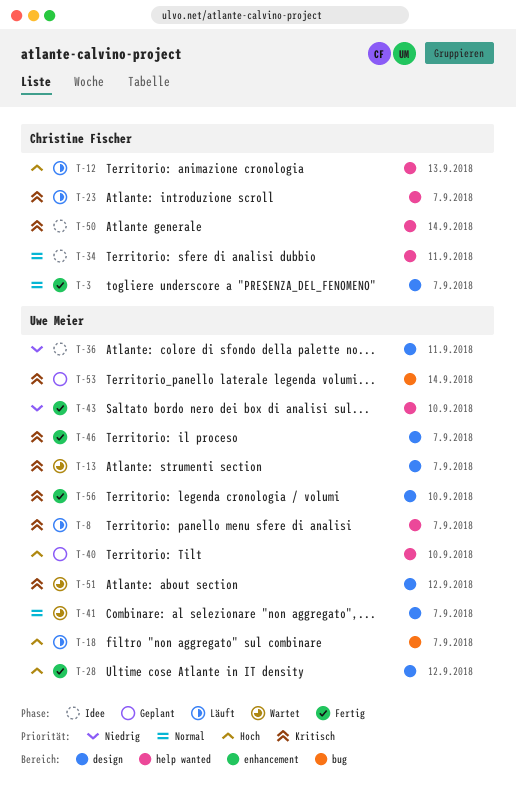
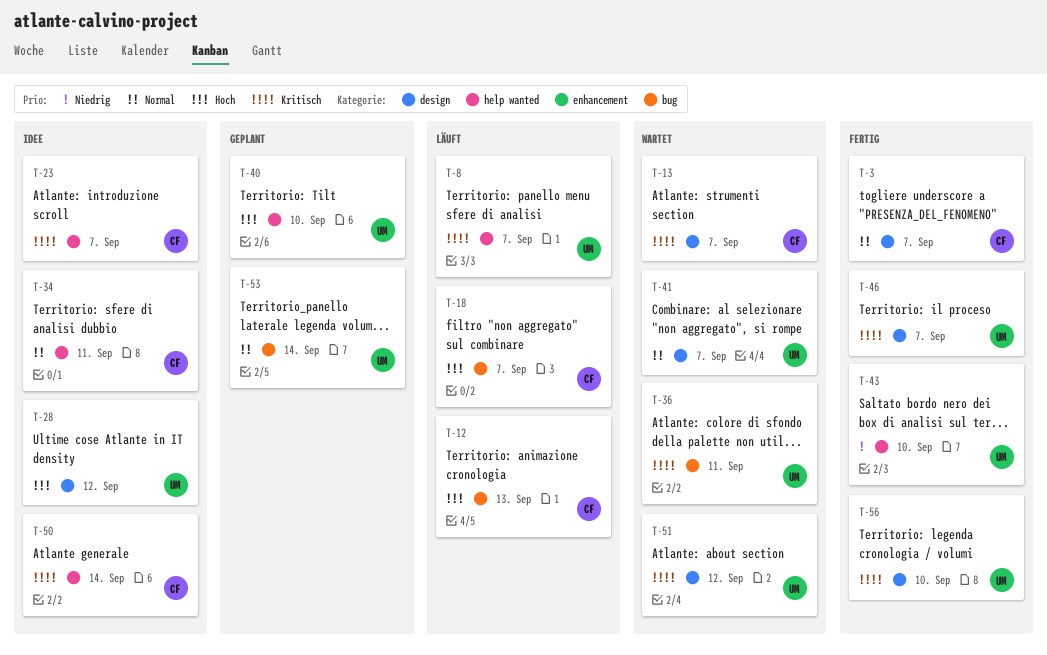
T-12, label: help wanted -> bug
T-13, owner: Uwe Meier -> Christine Fischer
T-18, owner: Uwe Meier -> Christine Fischer
T-23, status: Läuft -> Idee
T-28, status: Fertig -> Idee
T-36, status: Idee -> Wartet
T-36, priority: Niedrig -> Kritisch
T-36, label: design -> bug
T-53, priority: Kritisch -> Normal

